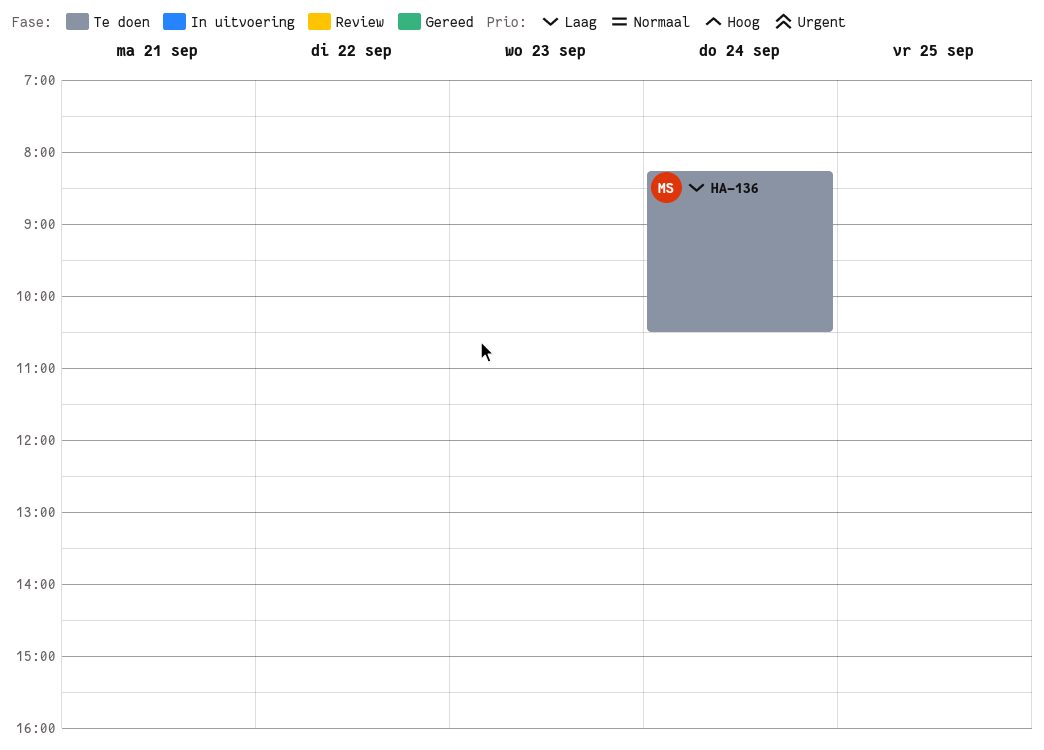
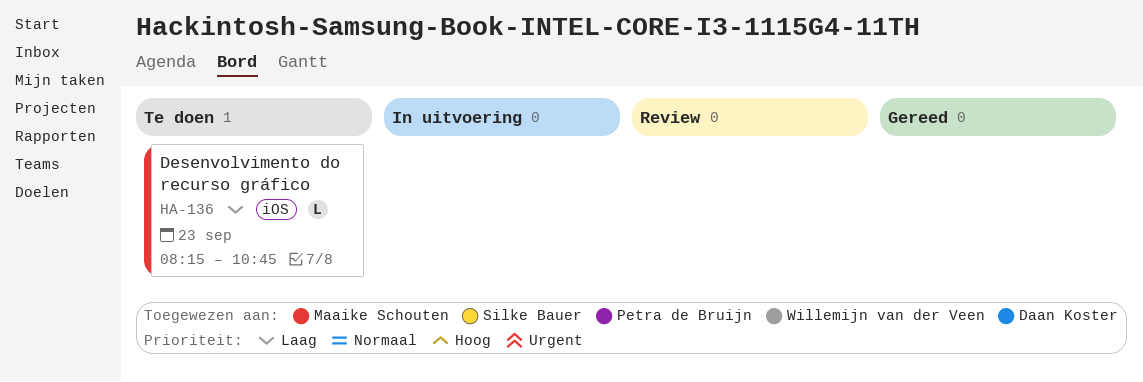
HA-136, day: Sep 24 -> Sep 23
HA-136, ends: 10:30 -> 10:45

